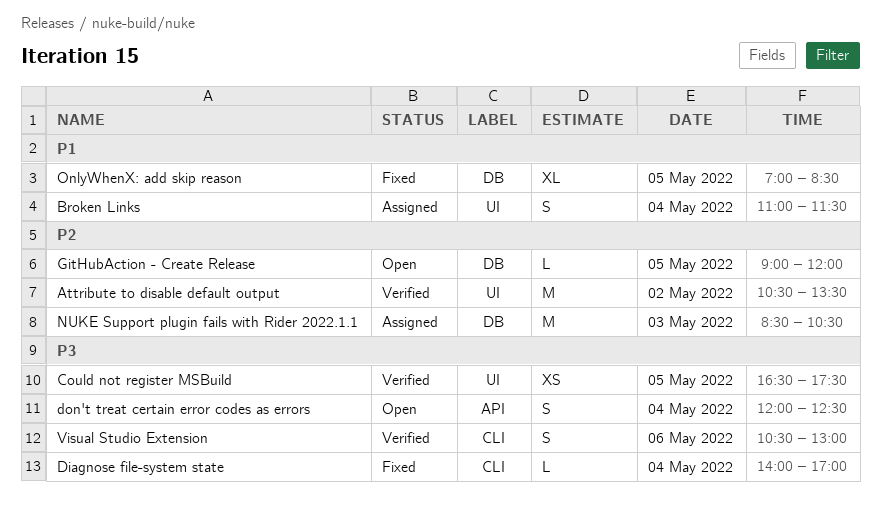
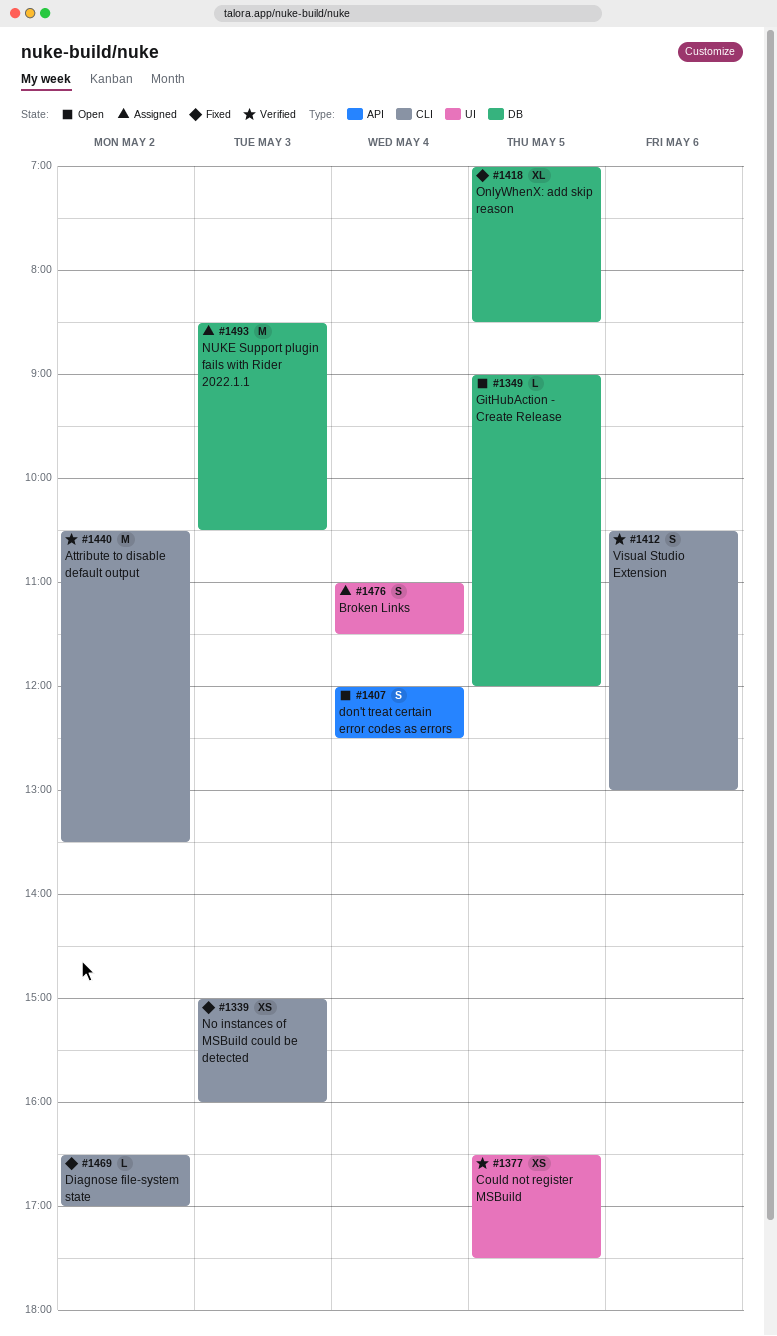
Attribute to disable default output, label: UI -> CLI
Diagnose file-system state, day: May 4 -> May 2
Diagnose file-system state, begins: 14:00 -> 16:30
No instances of MSBuild could be detected: none -> present

